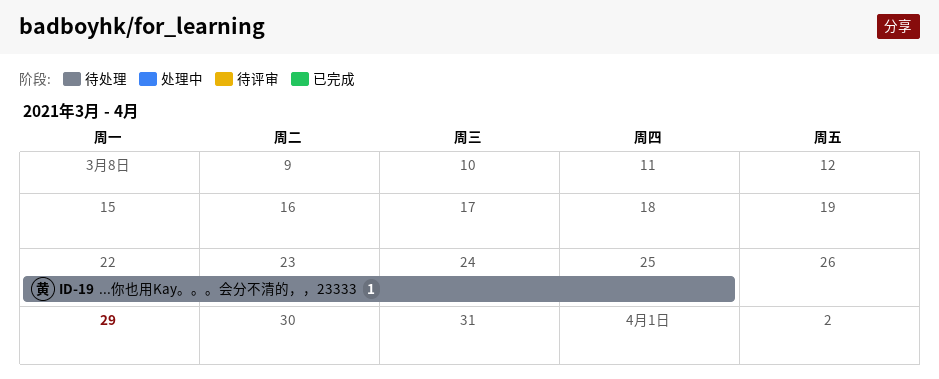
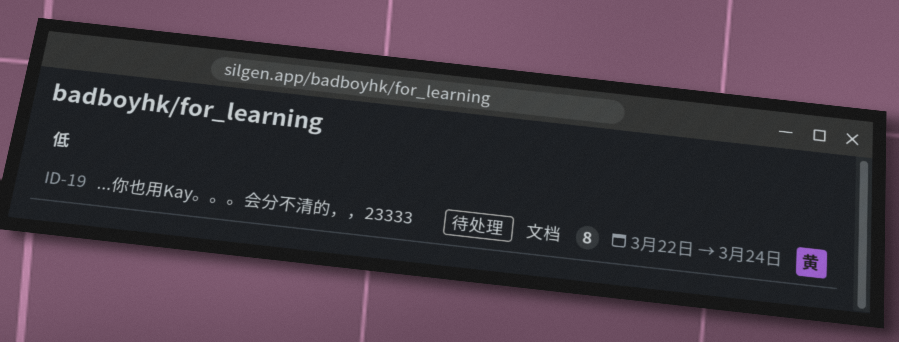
ID-19, estimate: 1 -> 8
ID-19, due: Mar 25 -> Mar 24

